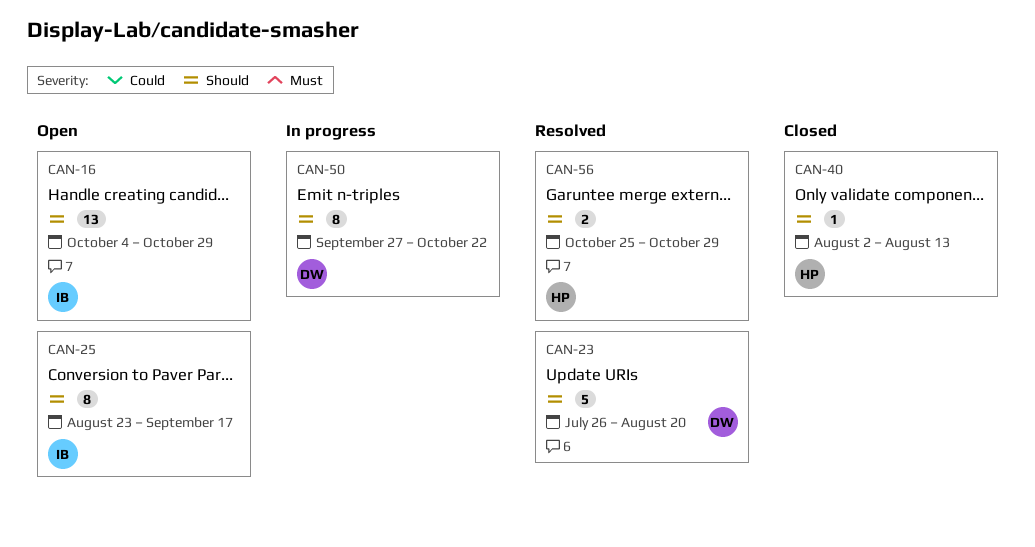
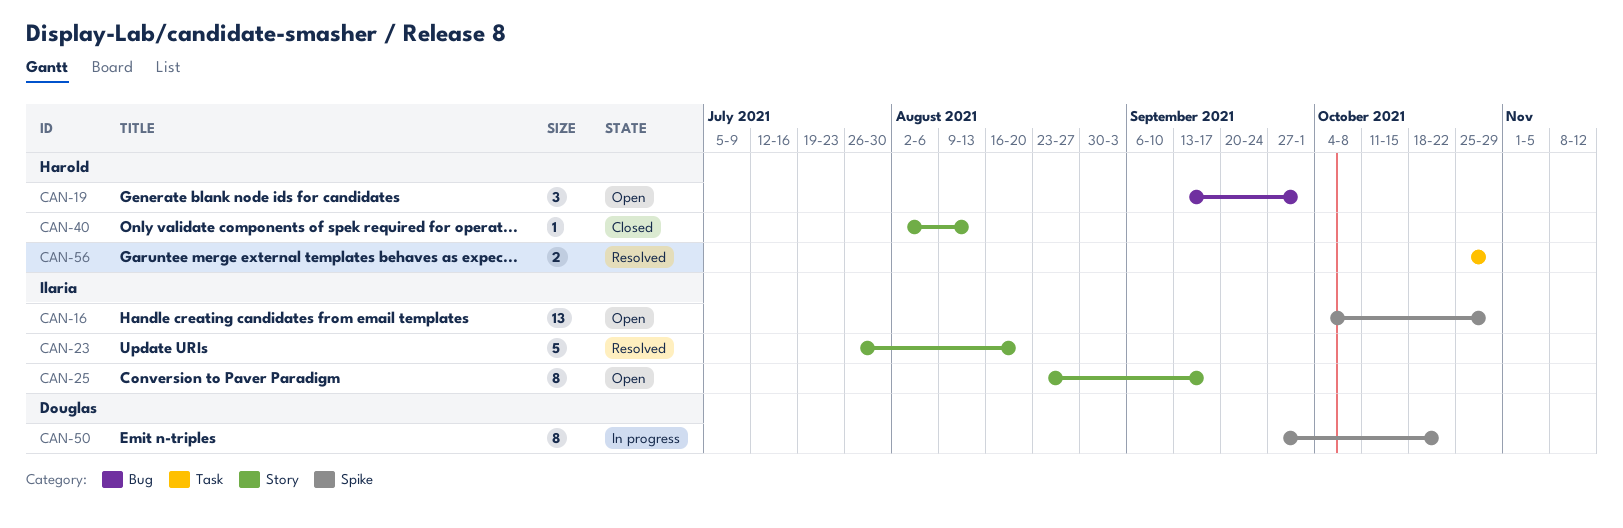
CAN-19: none -> present
CAN-23, owner: Douglas -> Ilaria

